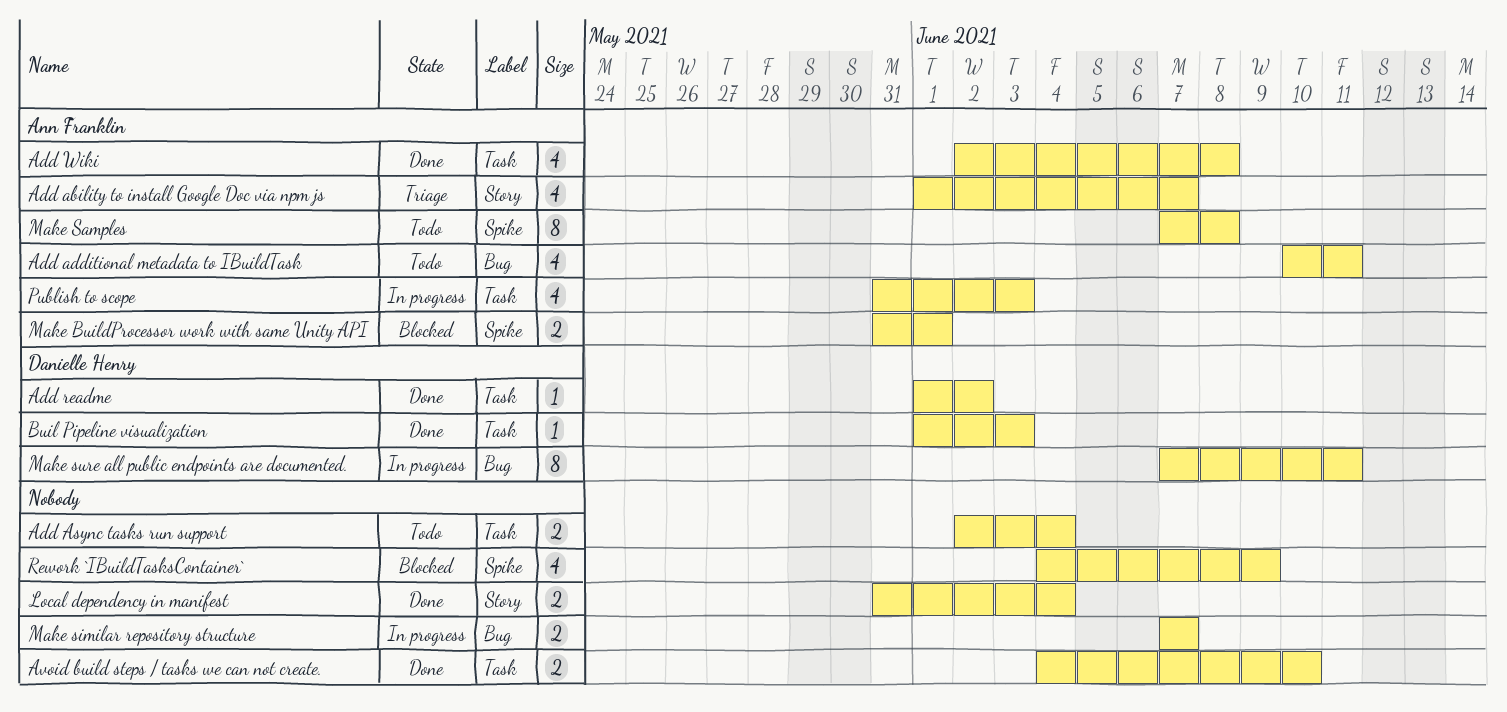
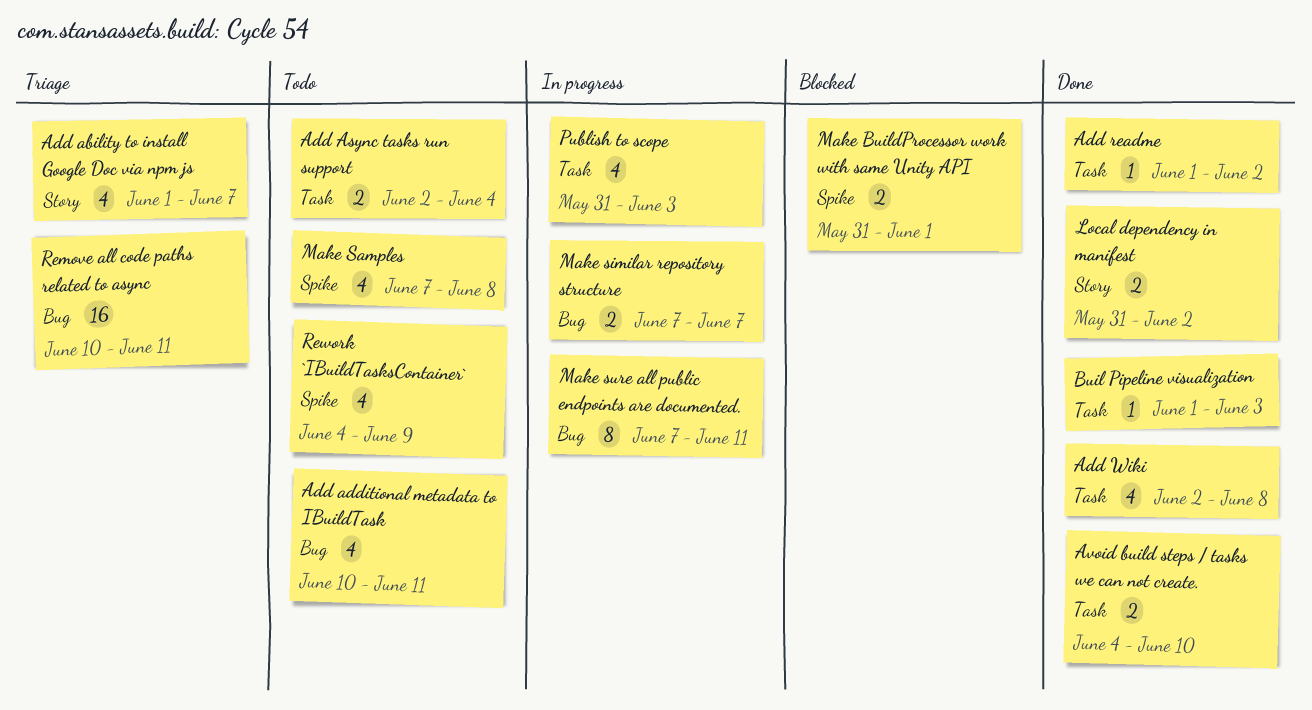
Local dependency in manifest, due: Jun 4 -> Jun 2
Make Samples, estimate: 8 -> 4
Remove all code paths related to async: none -> present
Rework `IBuildTasksContainer`, status: Blocked -> Todo

